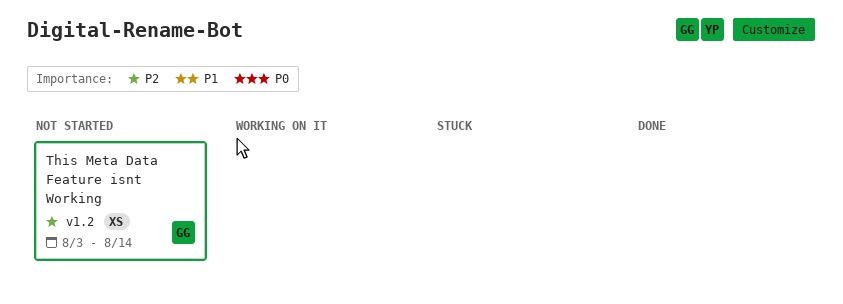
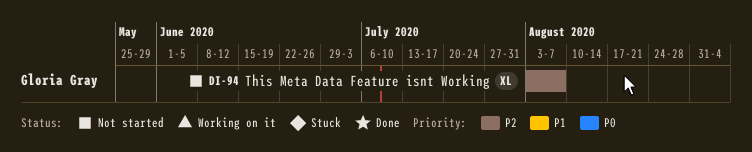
This Meta Data Feature isnt Working, estimate: XS -> XL
This Meta Data Feature isnt Working, due: Aug 14 -> Aug 7

